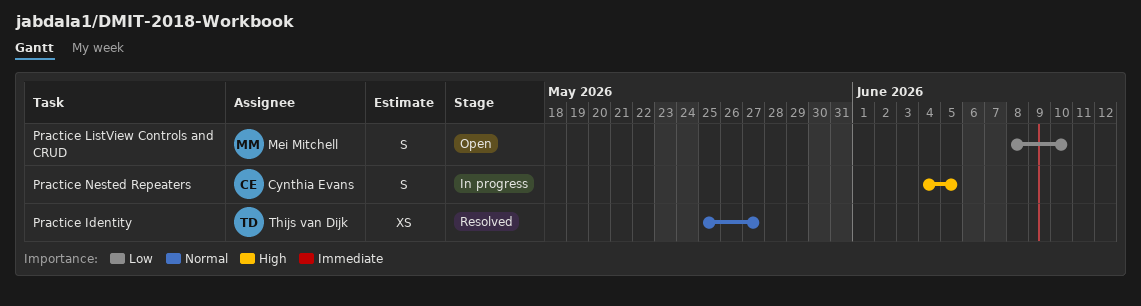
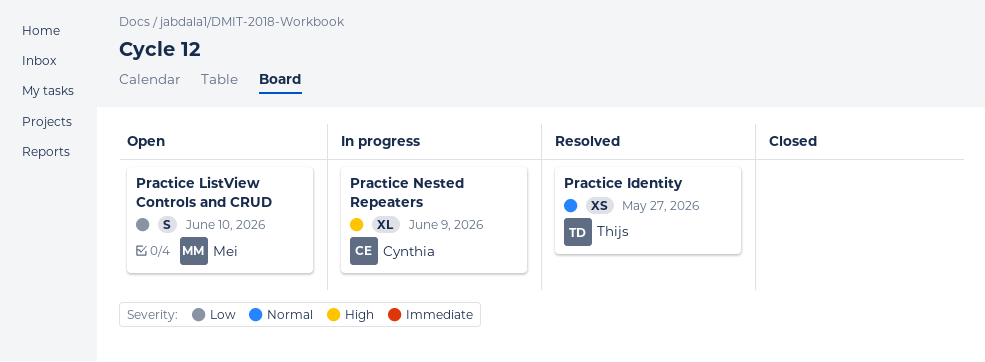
Practice Nested Repeaters, estimate: S -> XL
Practice Nested Repeaters, due: Jun 5 -> Jun 9

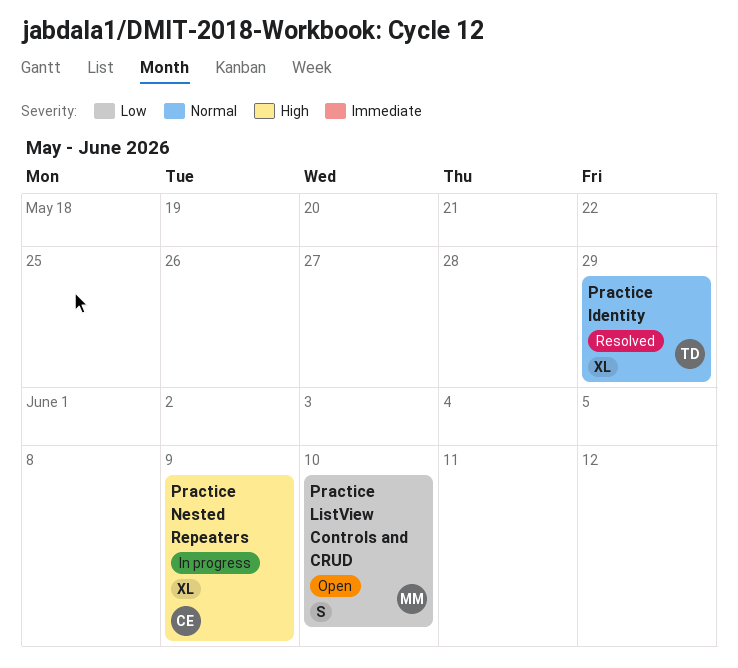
Practice Identity, estimate: XS -> XL
Practice Identity, due: May 27 -> May 29

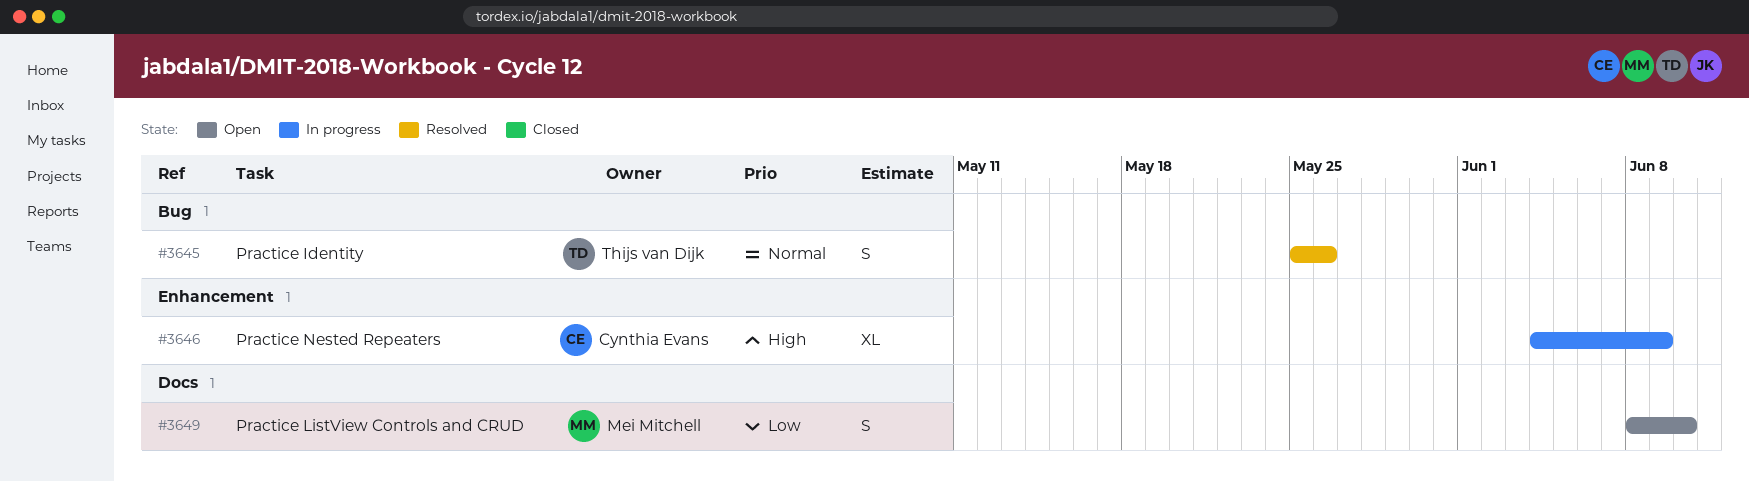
Practice Identity, estimate: XL -> S
Practice Identity, due: May 29 -> May 26

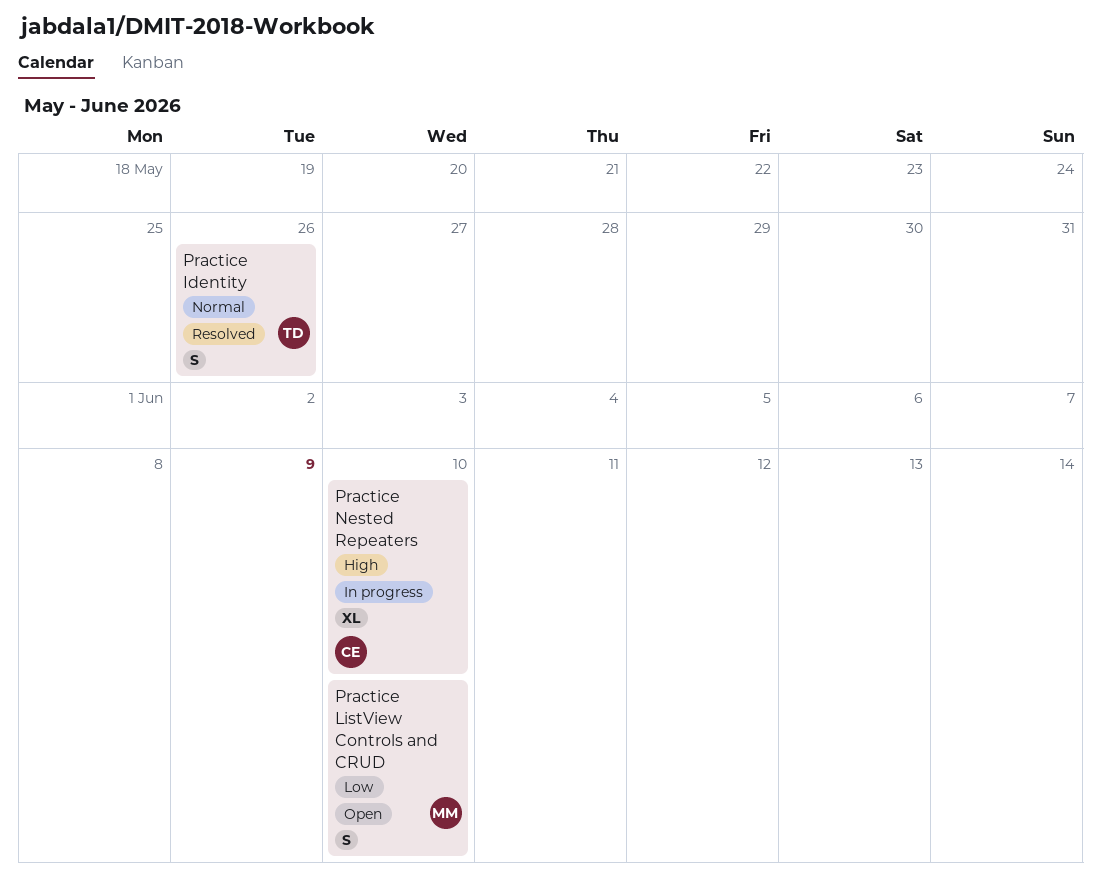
Practice Nested Repeaters, due: Jun 9 -> Jun 10

